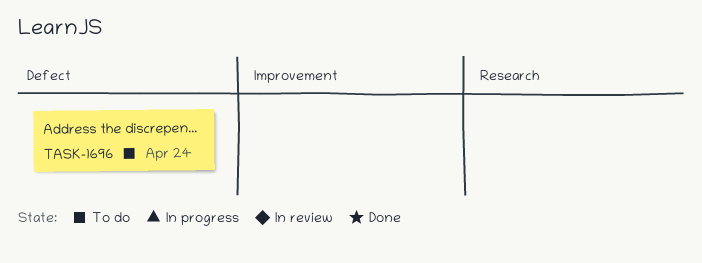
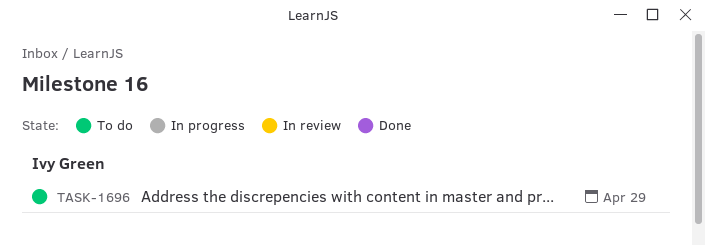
TASK-1696, due: Apr 24 -> Apr 29

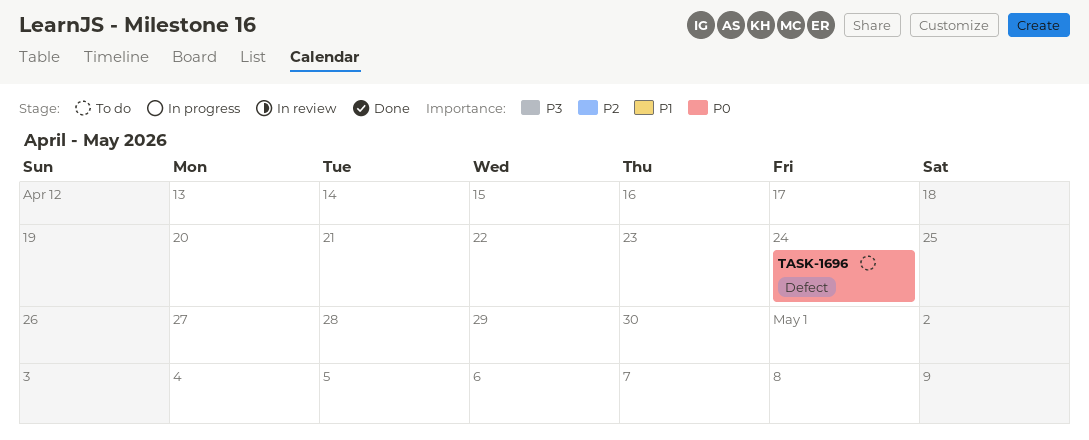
TASK-1696, due: Apr 29 -> Apr 24

